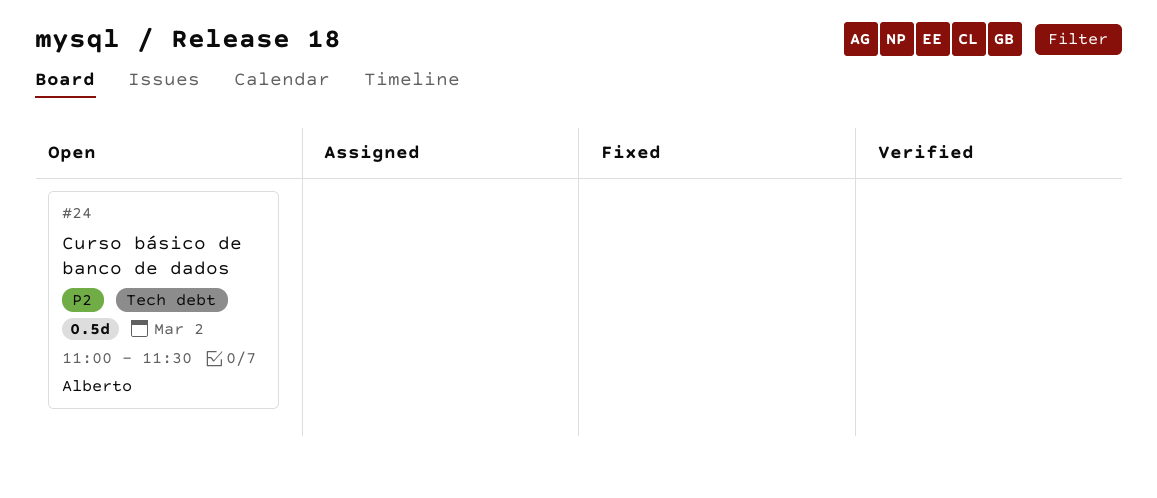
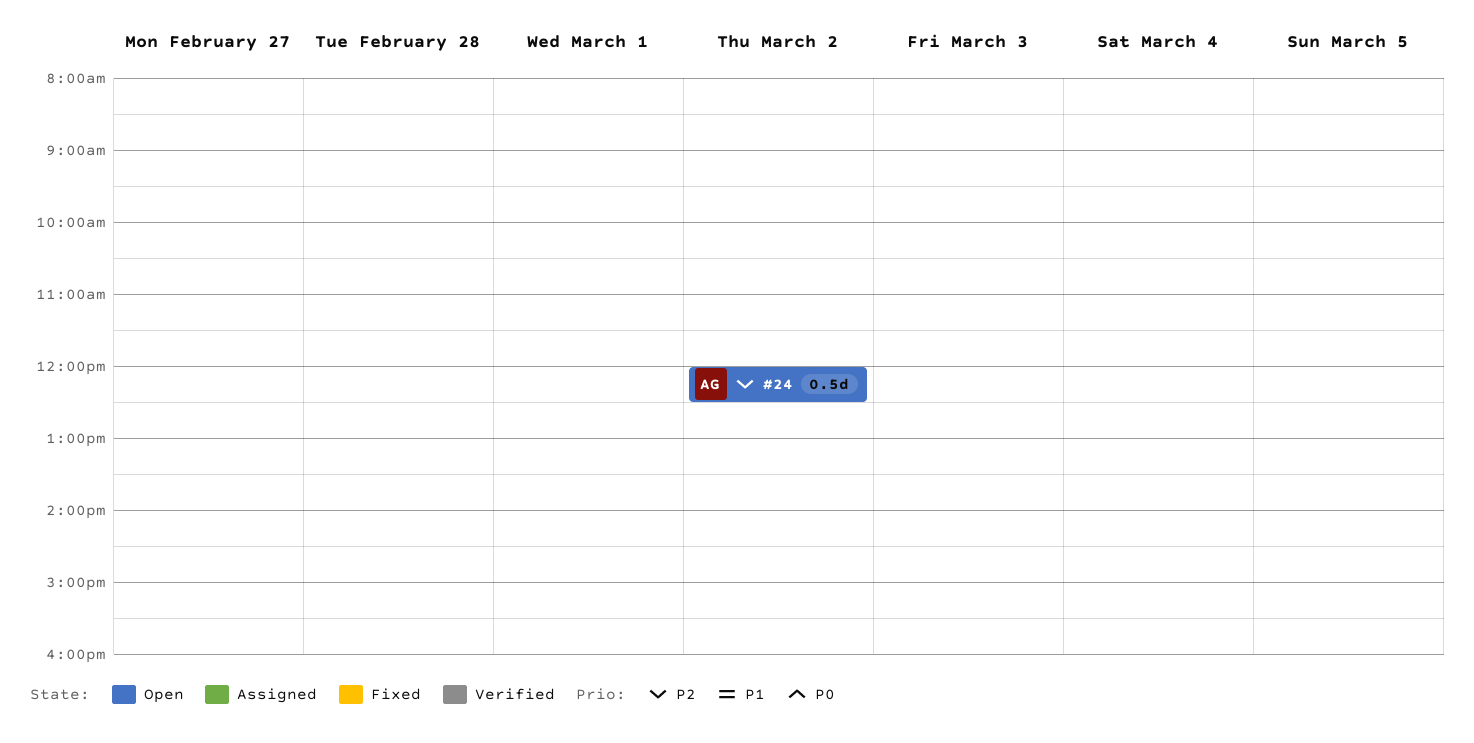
#24, begins: 11:00 -> 12:00
#24, ends: 11:30 -> 12:30

